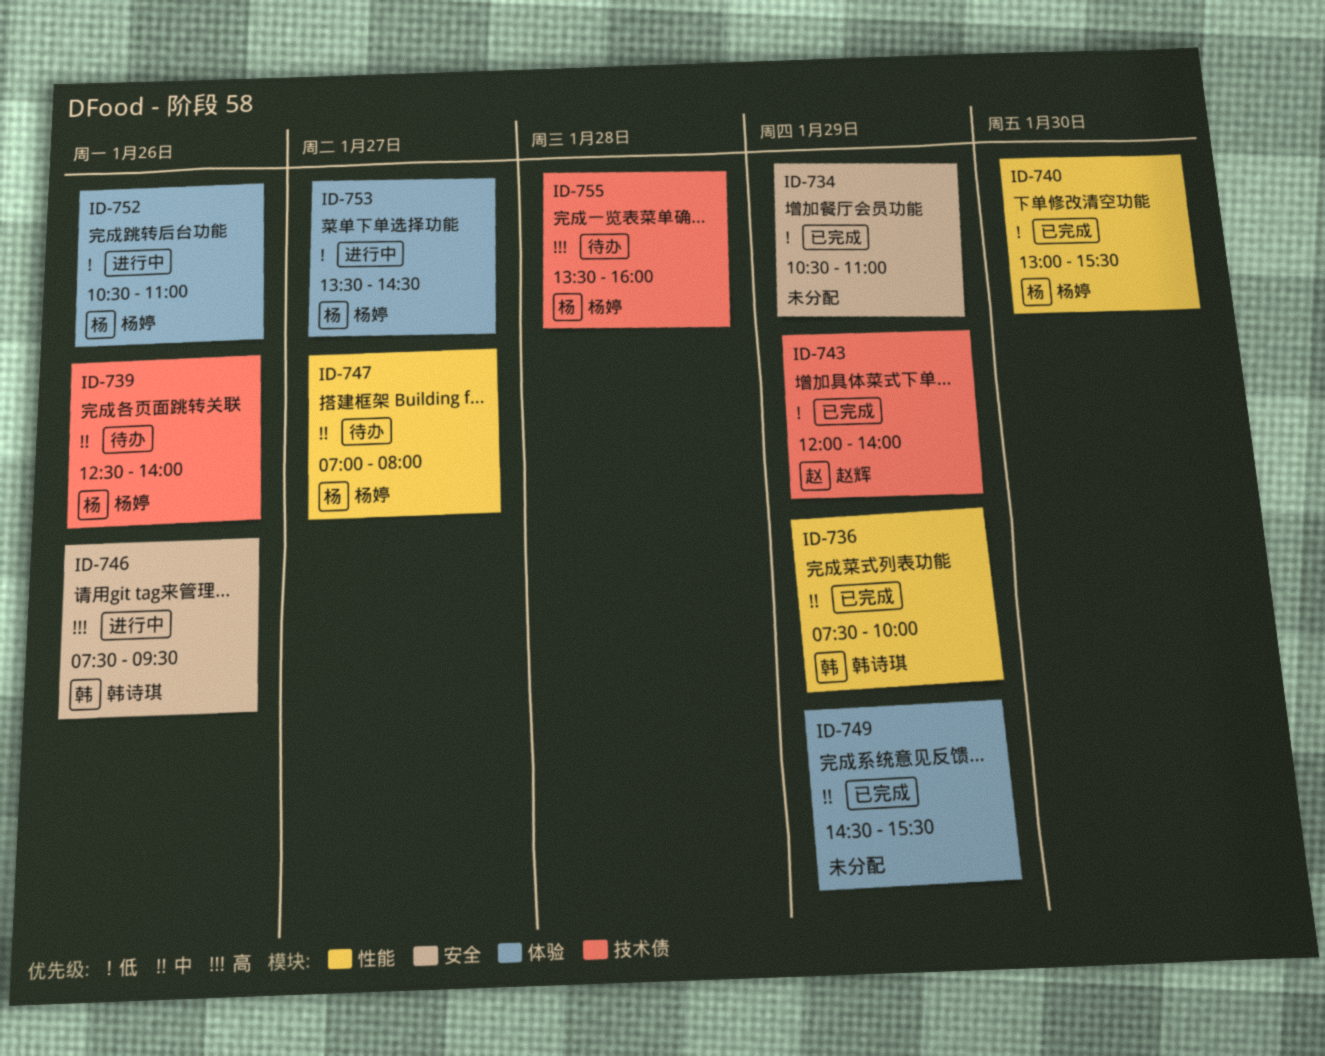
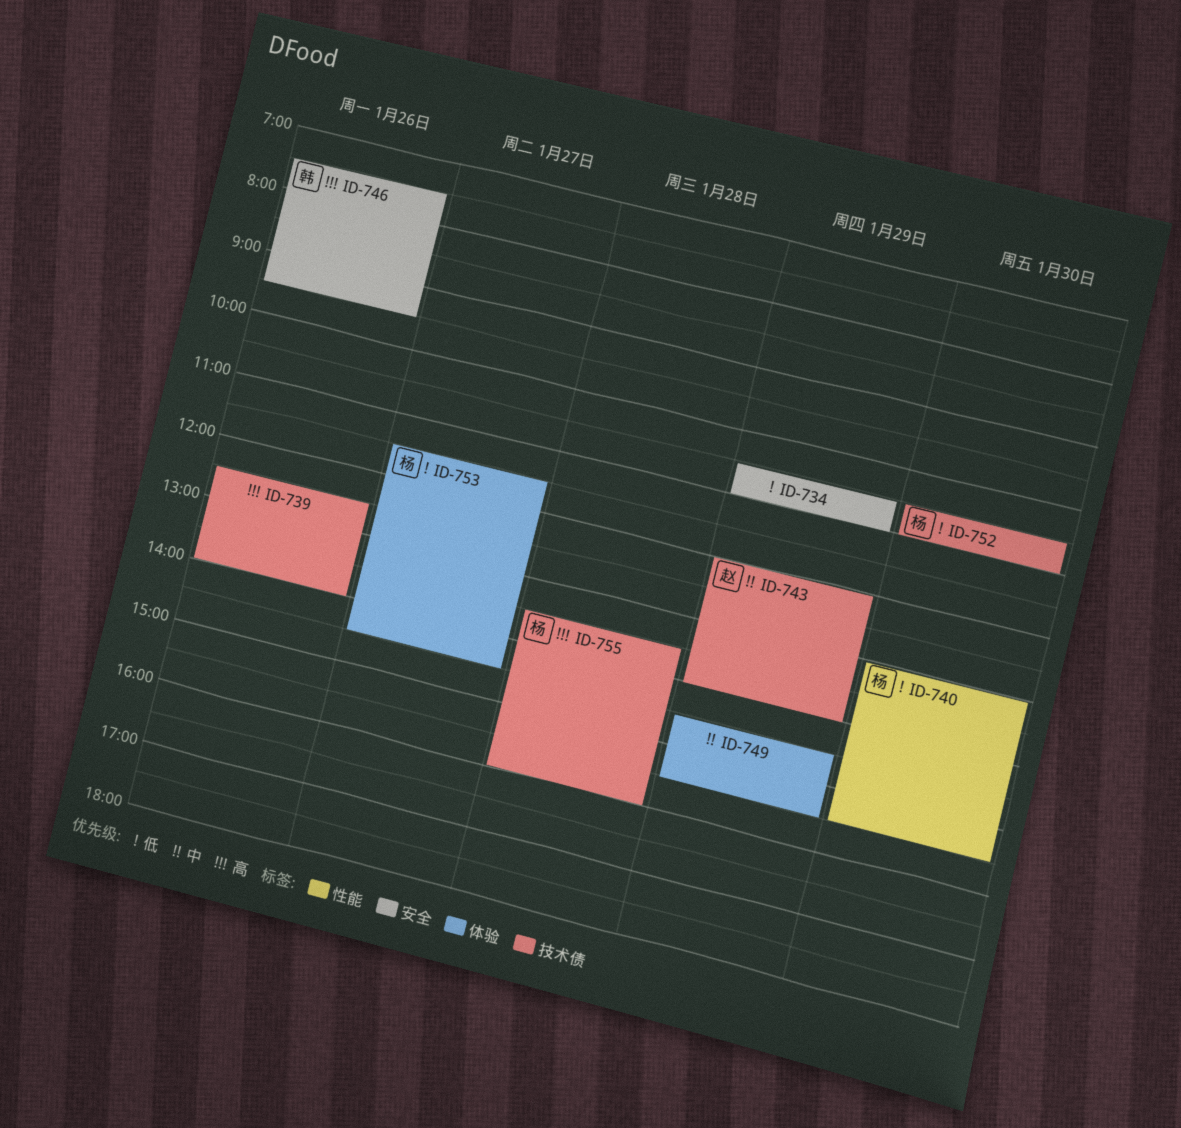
ID-736: present -> none
ID-739, owner: 杨婷 -> none
ID-739, priority: 中 -> 高
ID-743, priority: 低 -> 中
ID-747: present -> none
ID-752, label: 体验 -> 技术债
ID-752, day: Jan 26 -> Jan 30
ID-753, begins: 13:30 -> 11:30

